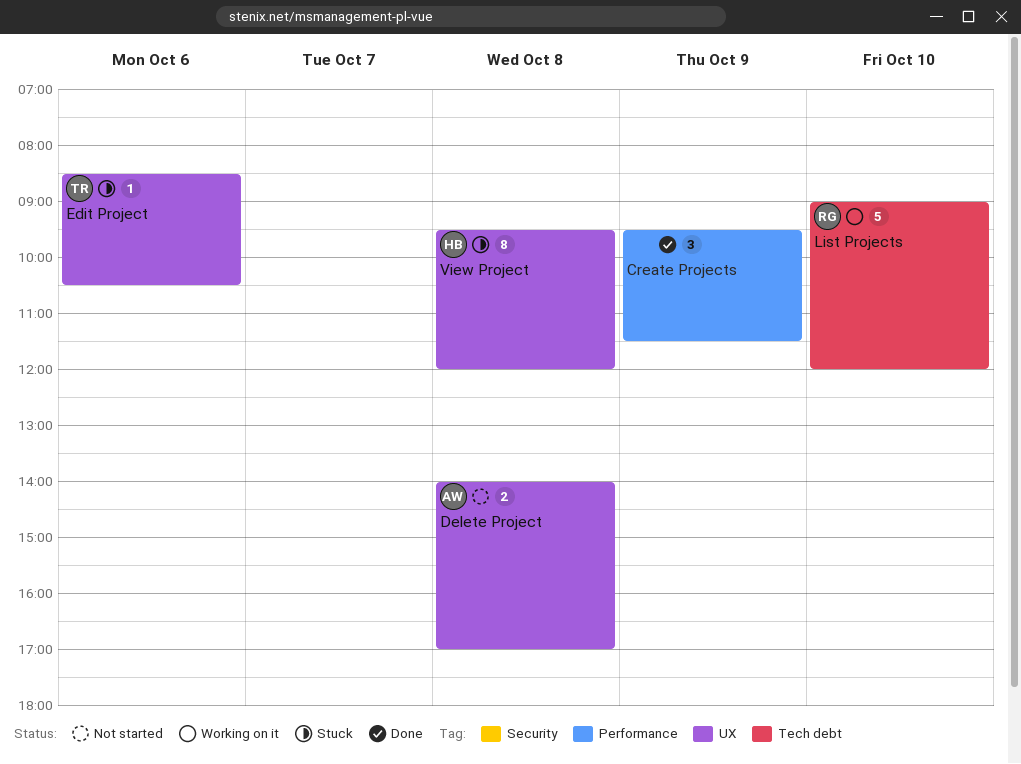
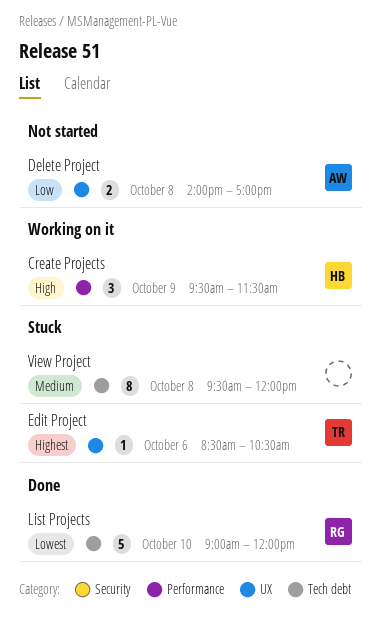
Create Projects, status: Done -> Working on it
Create Projects, owner: none -> HB
List Projects, status: Working on it -> Done
View Project, owner: HB -> none
View Project, label: UX -> Tech debt

